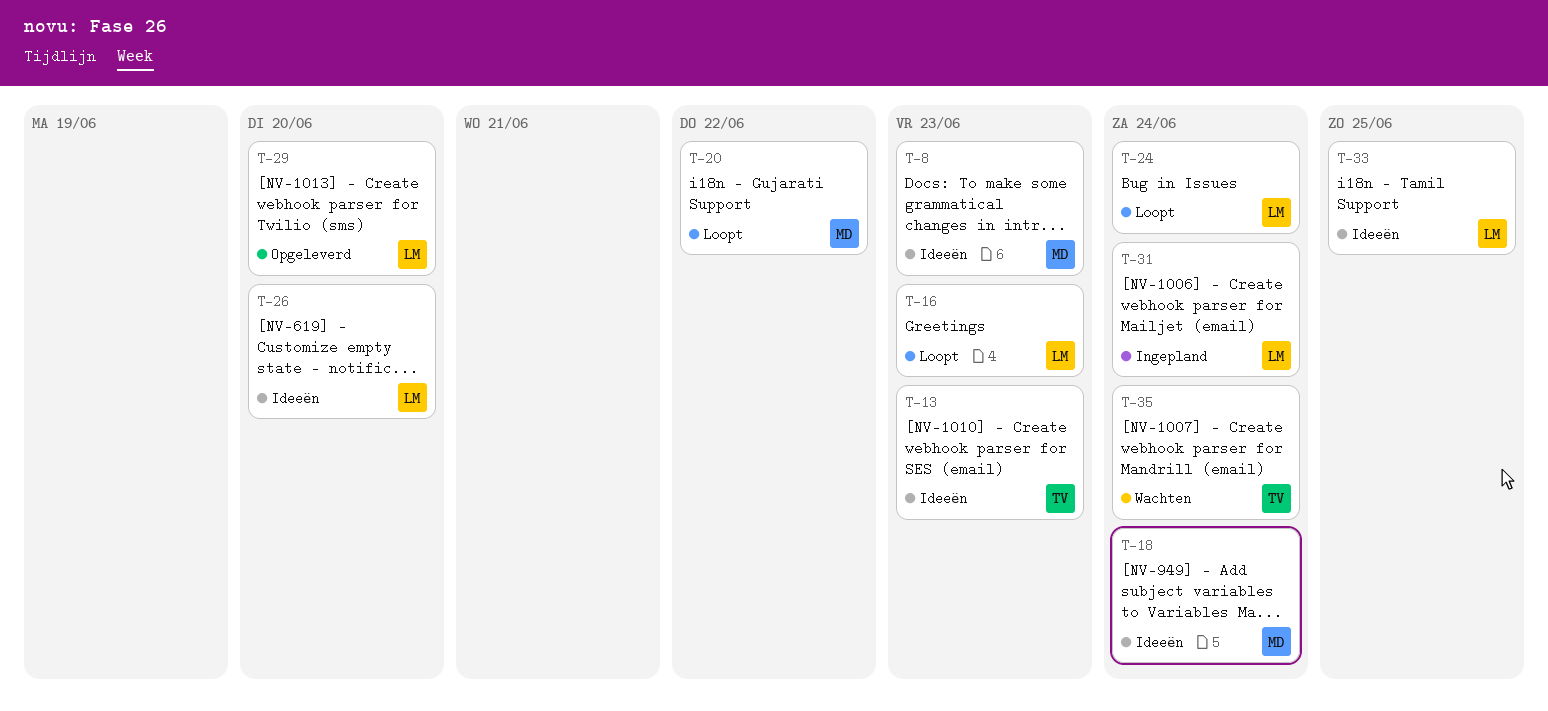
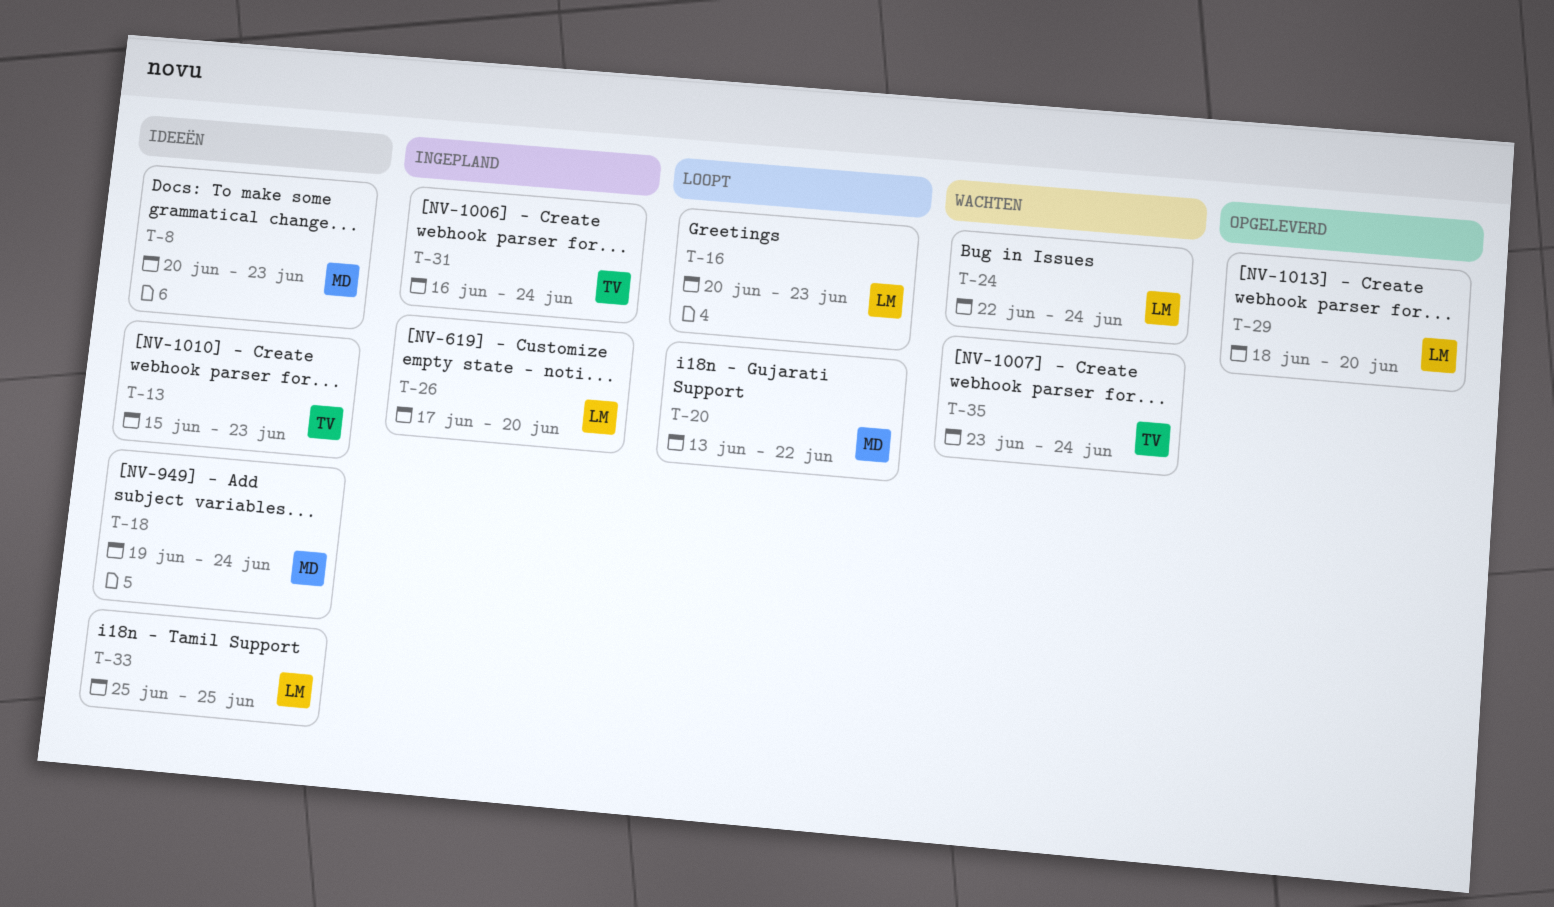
T-24, status: Loopt -> Wachten
T-26, status: Ideeën -> Ingepland
T-31, owner: LM -> TV

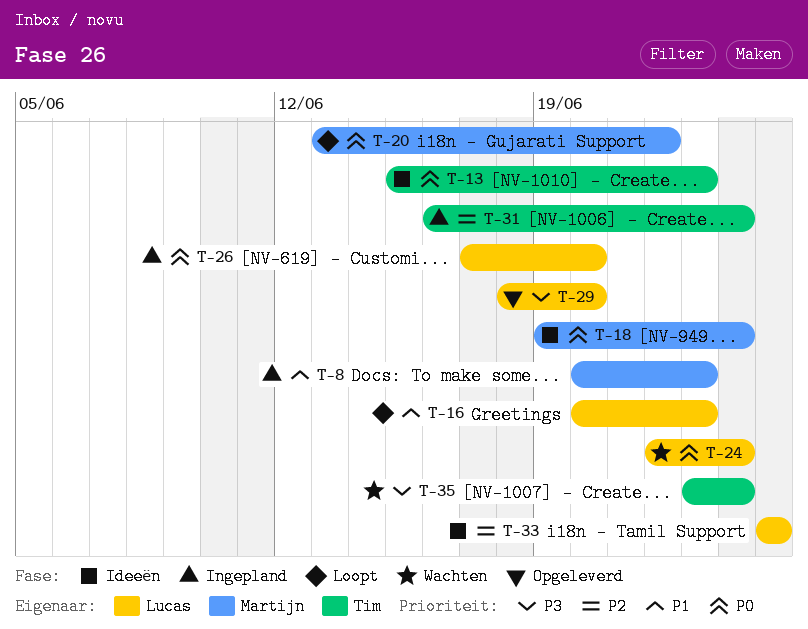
T-8, status: Ideeën -> Ingepland

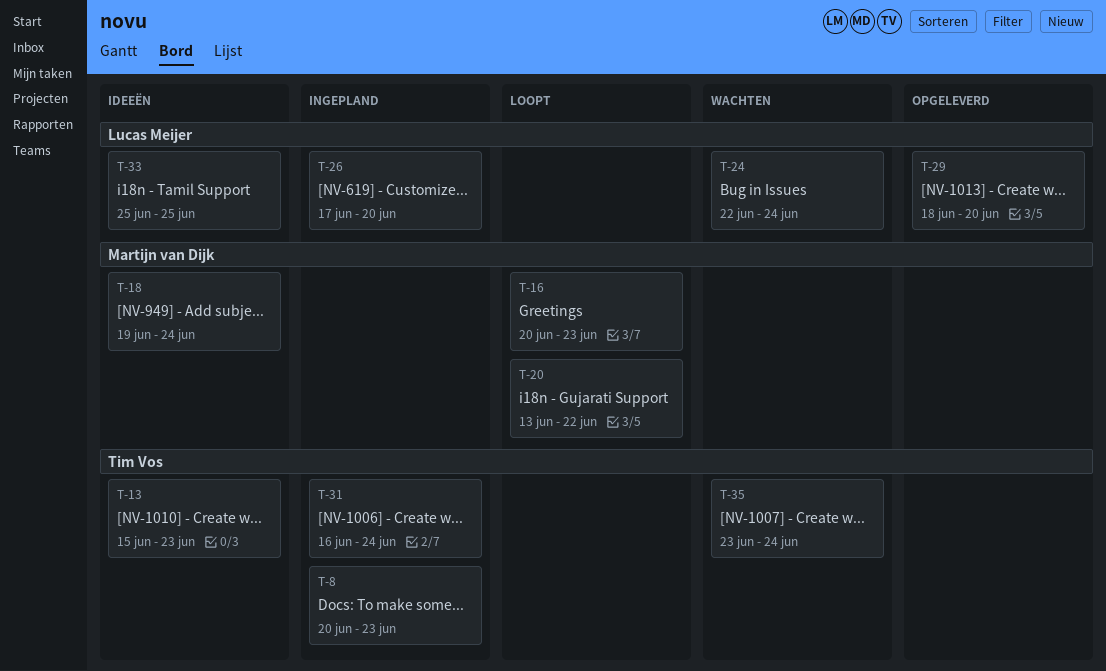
T-8, owner: Martijn van Dijk -> Tim Vos
T-16, owner: Lucas Meijer -> Martijn van Dijk

